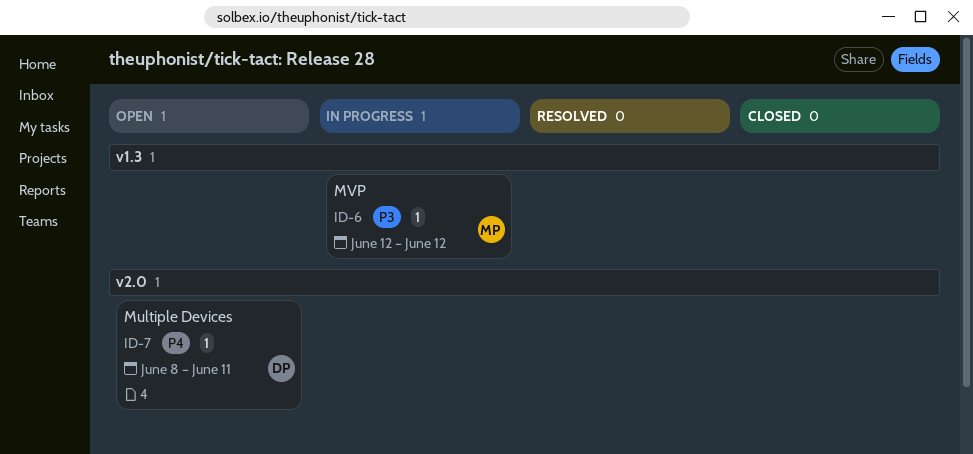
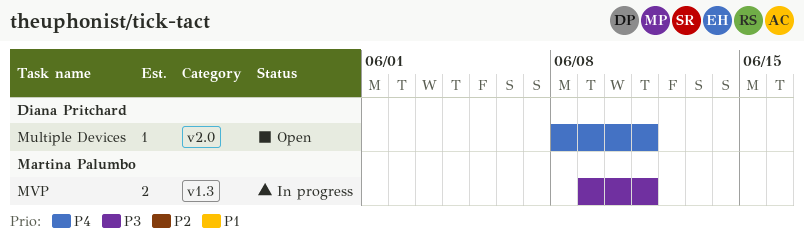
MVP, estimate: 1 -> 2
MVP, start: Jun 12 -> Jun 9
MVP, due: Jun 12 -> Jun 11

